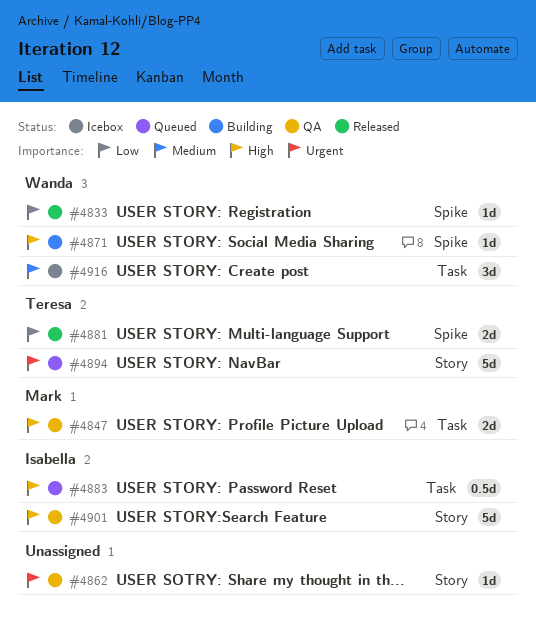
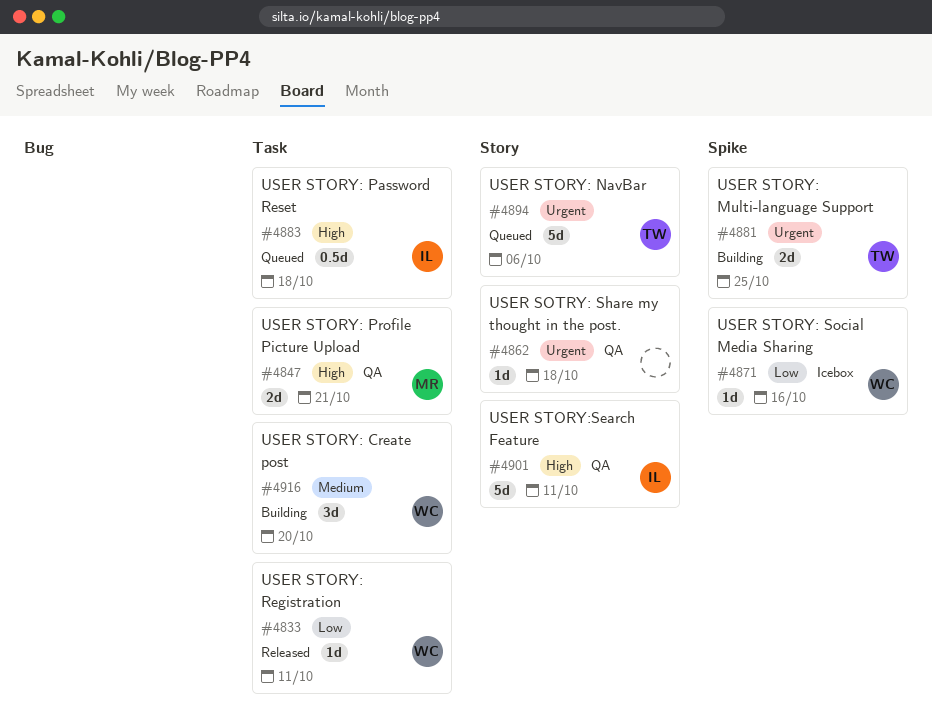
#4833, label: Spike -> Task
#4871, status: Building -> Icebox
#4871, priority: High -> Low
#4881, status: Released -> Building
#4881, priority: Low -> Urgent
#4916, status: Icebox -> Building

